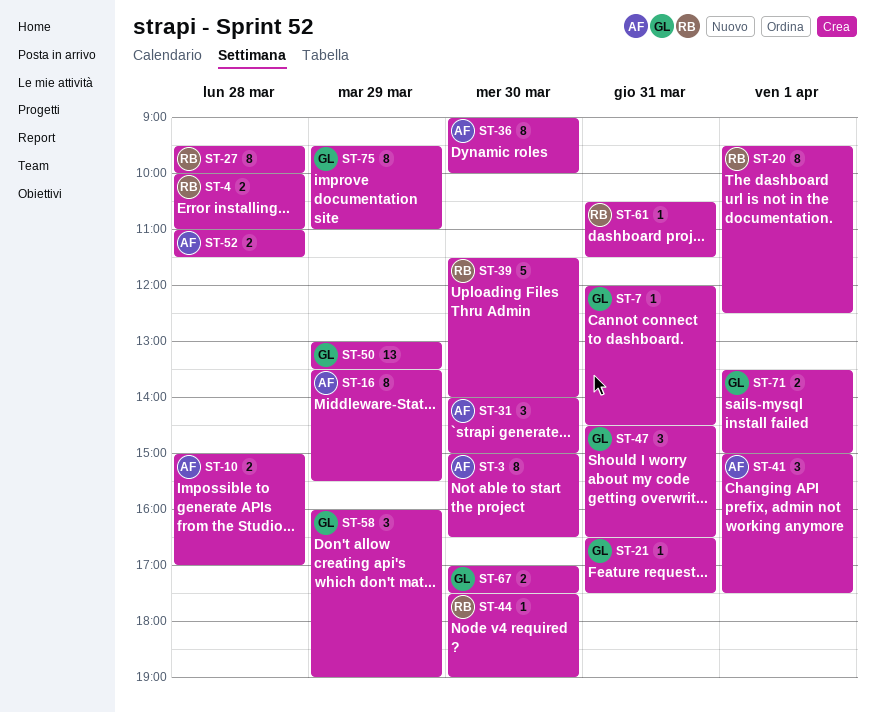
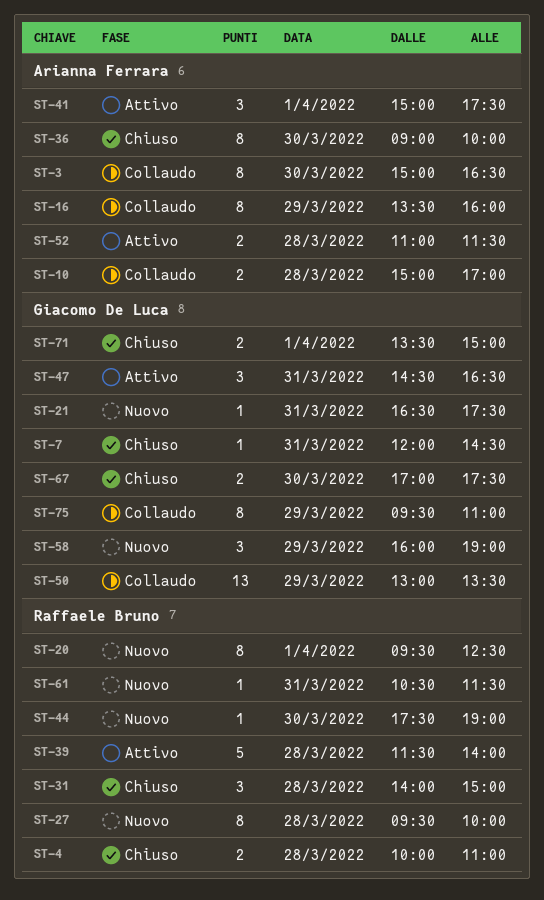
ST-16, ends: 15:30 -> 16:00
ST-31, owner: Arianna Ferrara -> Raffaele Bruno
ST-31, day: Mar 30 -> Mar 28
ST-39, day: Mar 30 -> Mar 28

